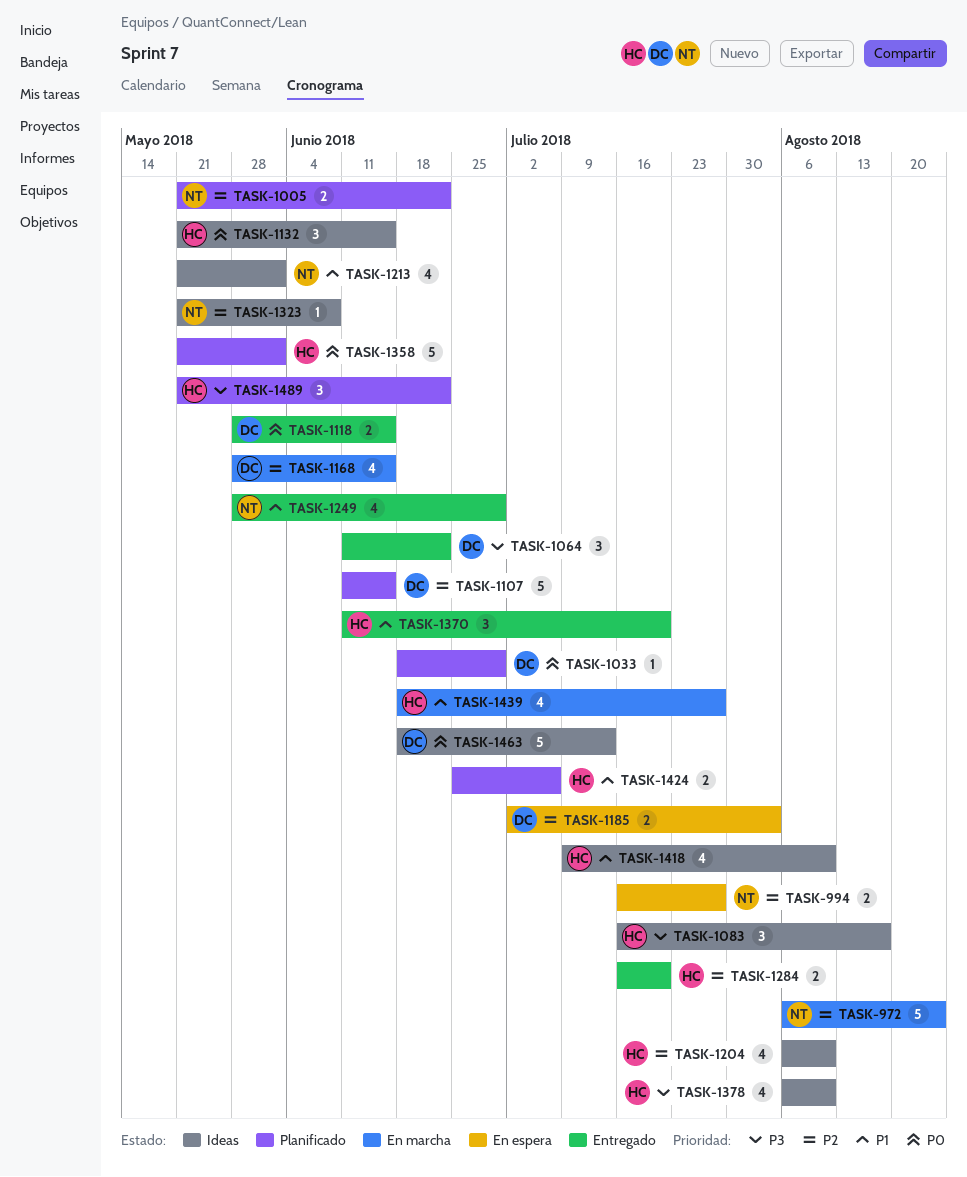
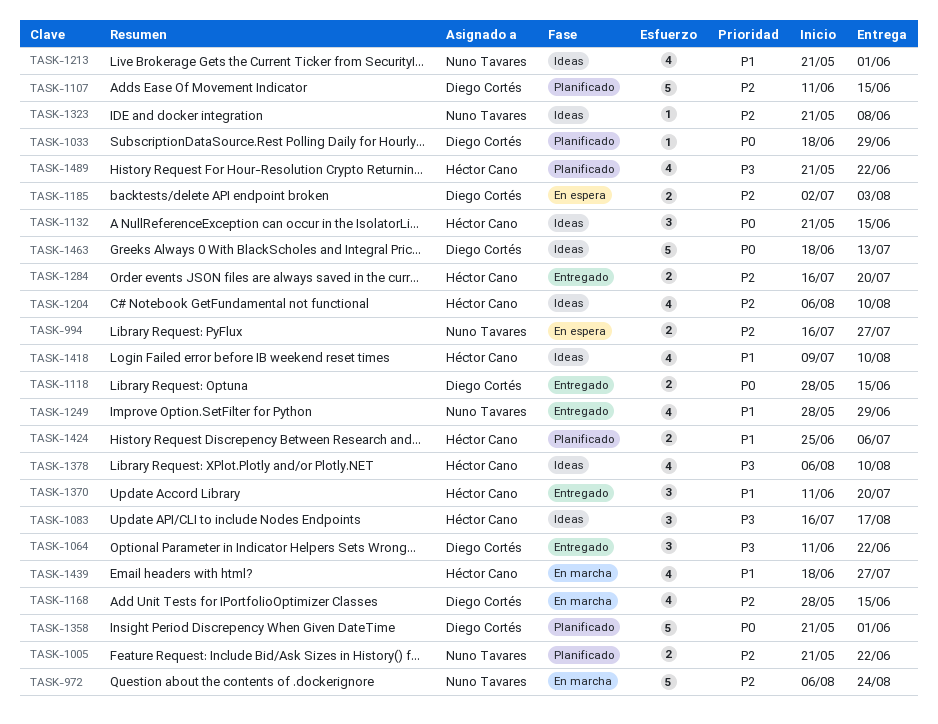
TASK-1358, owner: Héctor Cano -> Diego Cortés
TASK-1489, estimate: 3 -> 4

